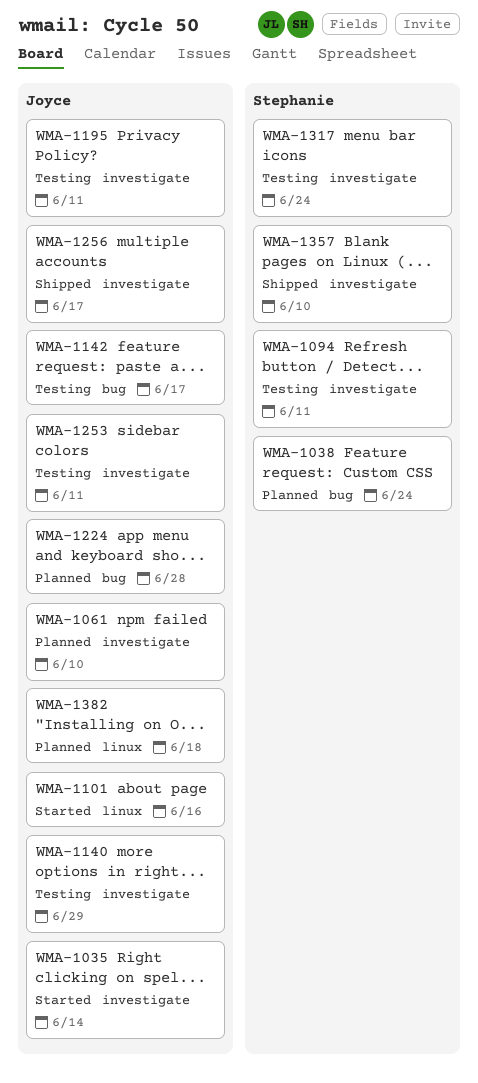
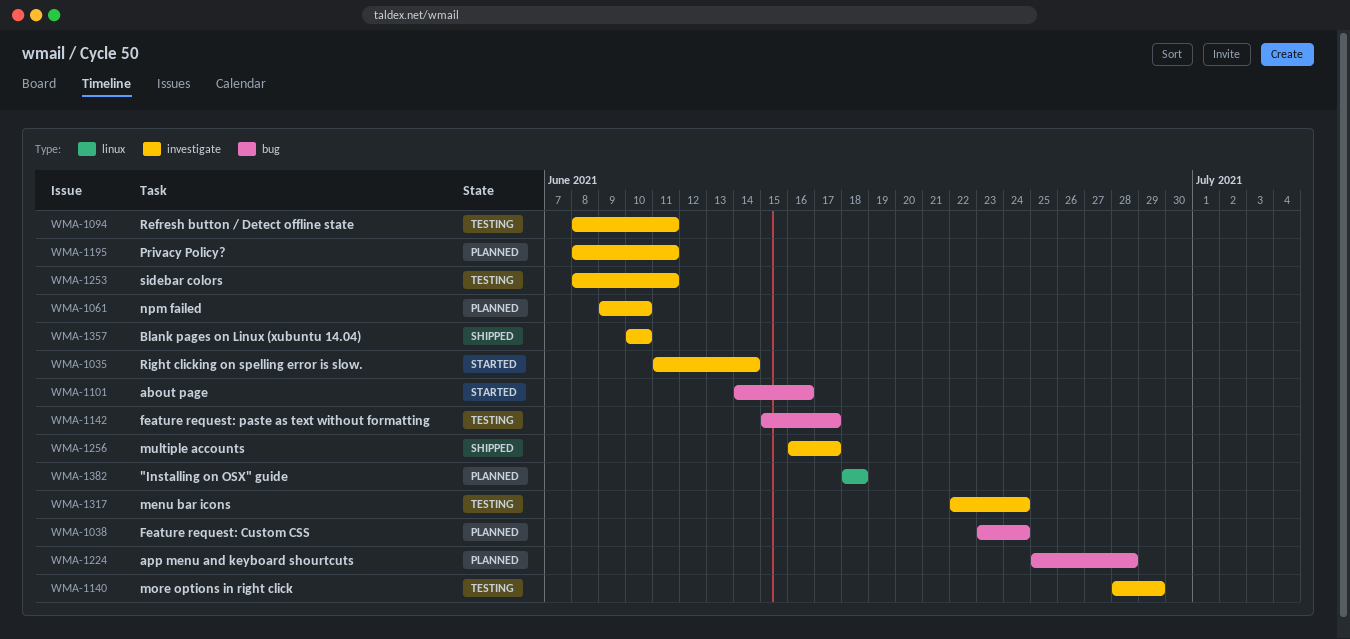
WMA-1101, label: linux -> bug
WMA-1195, status: Testing -> Planned

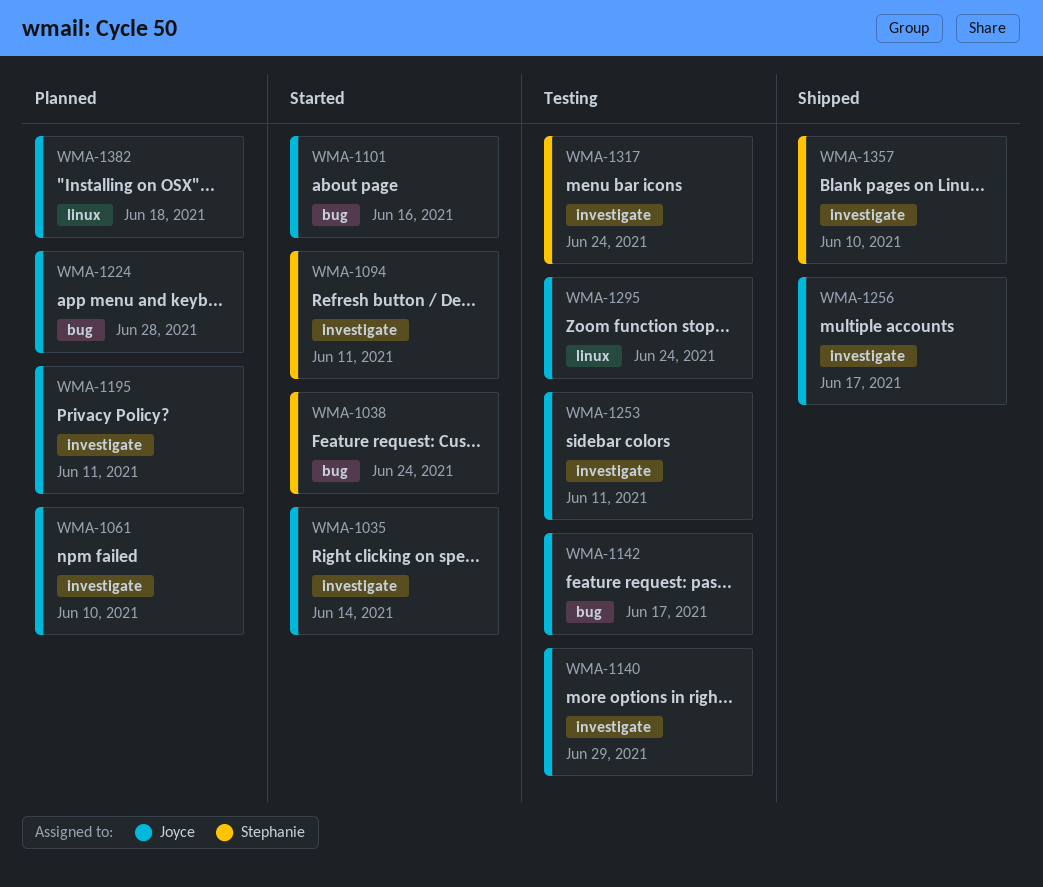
WMA-1038, status: Planned -> Started
WMA-1094, status: Testing -> Started
WMA-1295: none -> present

